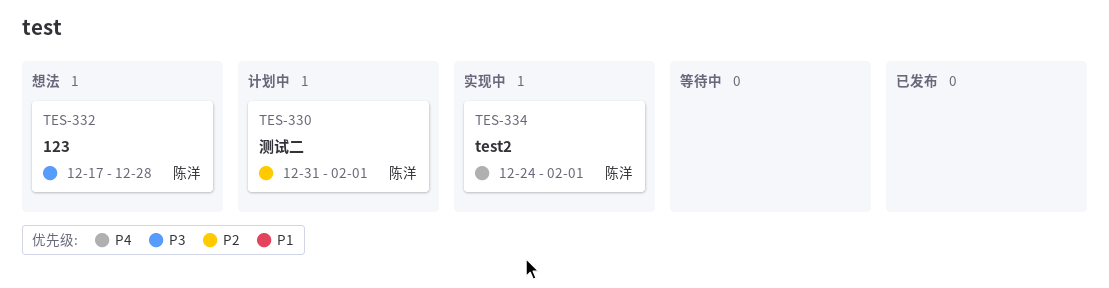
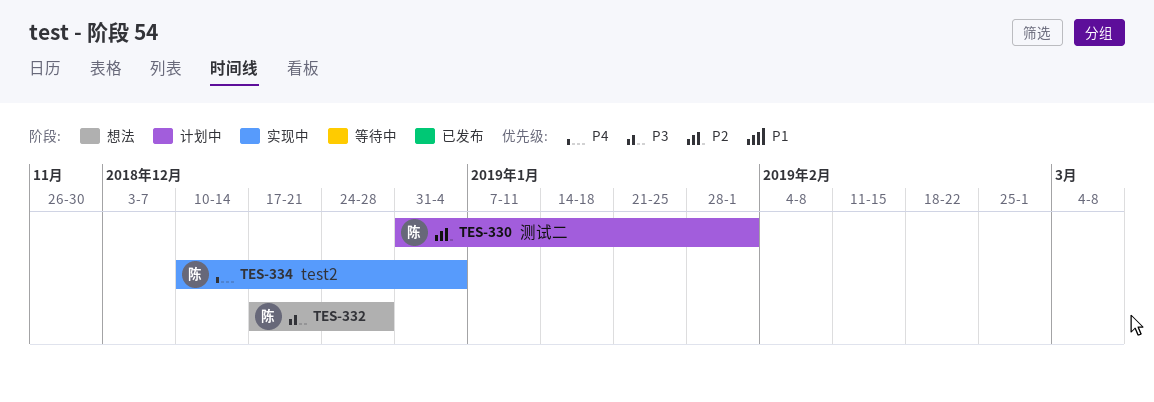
TES-334, start: Dec 24 -> Dec 10
TES-334, due: Feb 1 -> Jan 4

